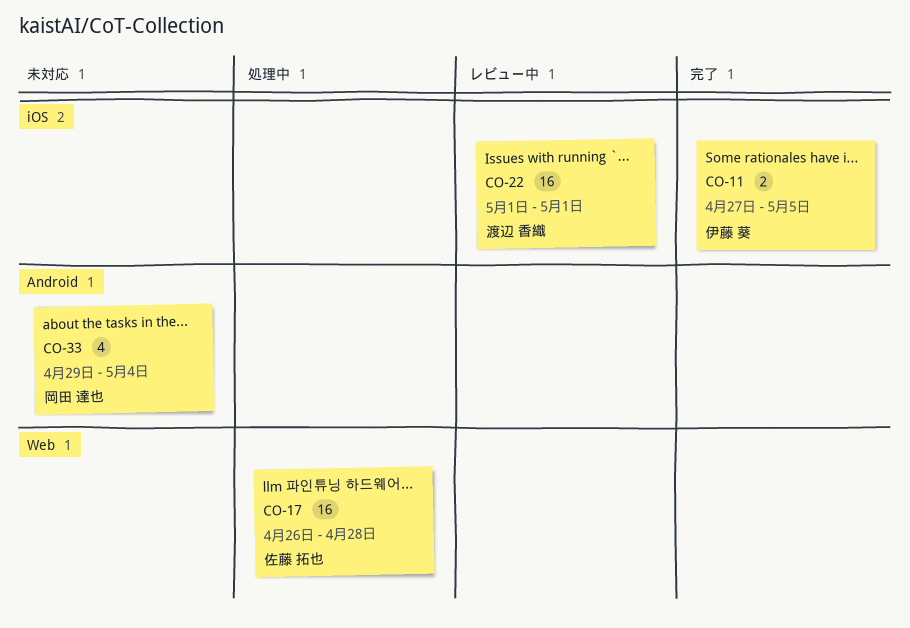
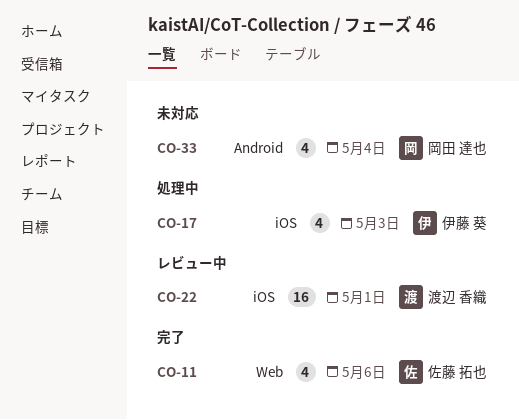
CO-11, owner: 伊藤 葵 -> 佐藤 拓也
CO-11, label: iOS -> Web
CO-11, estimate: 2 -> 4
CO-11, due: May 5 -> May 6
CO-17, owner: 佐藤 拓也 -> 伊藤 葵
CO-17, label: Web -> iOS
CO-17, estimate: 16 -> 4
CO-17, due: Apr 28 -> May 3

